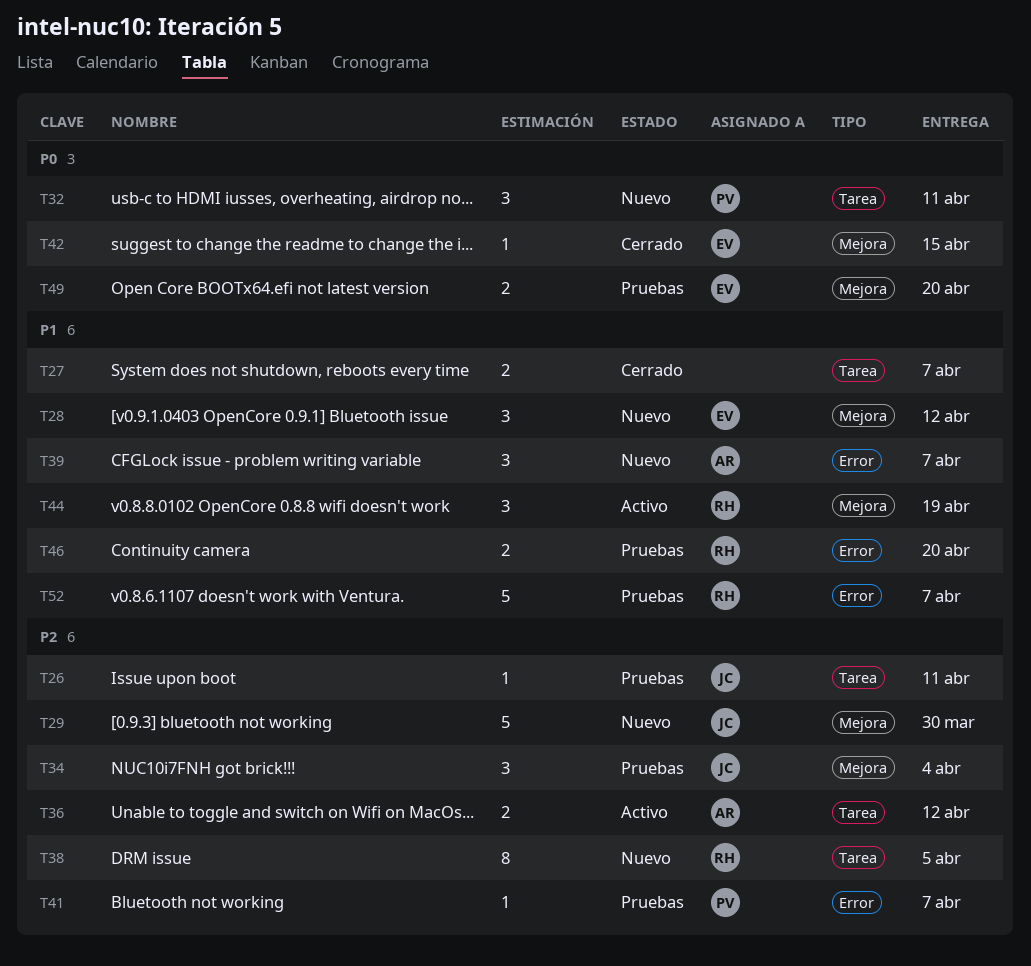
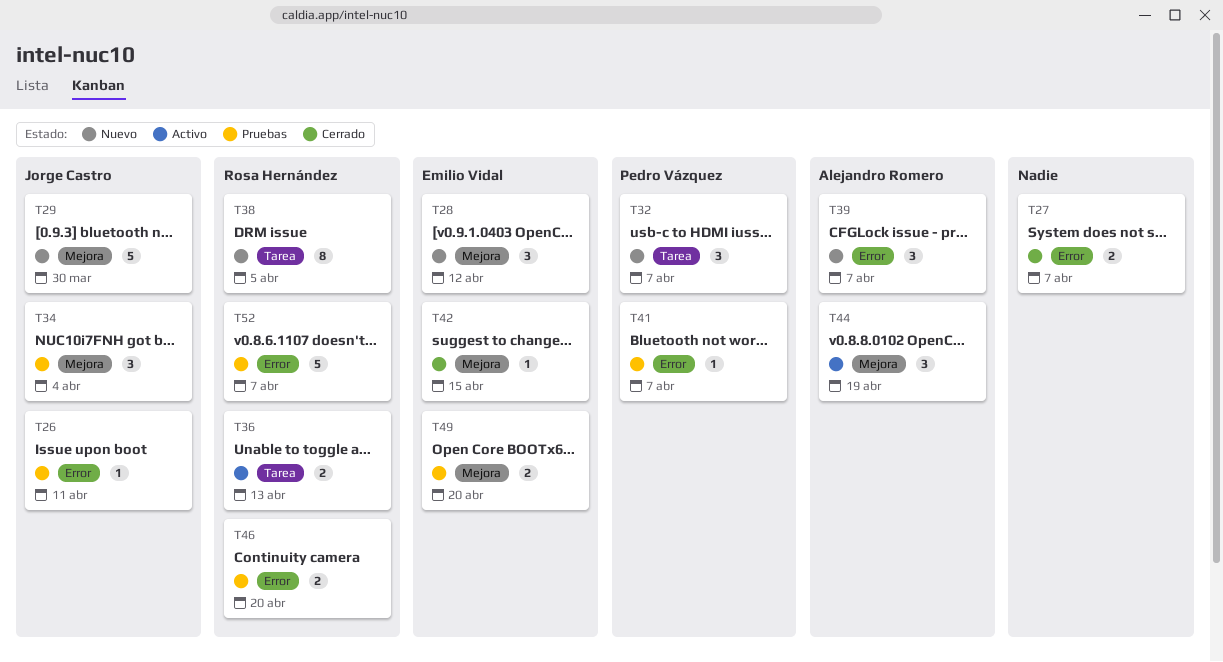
T26, label: Tarea -> Error
T27, label: Tarea -> Error
T32, due: Apr 11 -> Apr 7
T36, owner: Alejandro Romero -> Rosa Hernández
T36, due: Apr 12 -> Apr 13
T44, owner: Rosa Hernández -> Alejandro Romero

